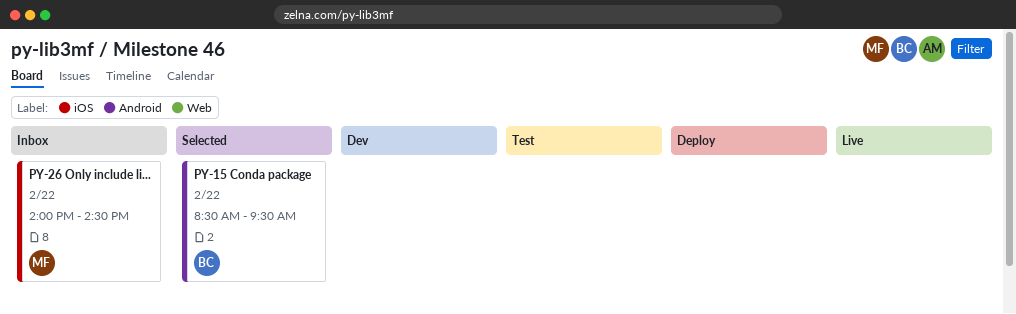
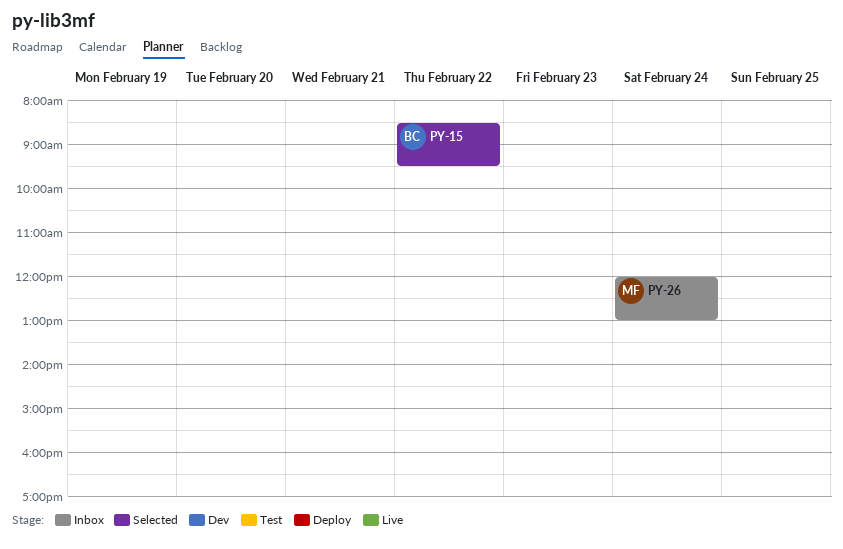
PY-26, day: Feb 22 -> Feb 24
PY-26, begins: 14:00 -> 12:00
PY-26, ends: 14:30 -> 13:00

